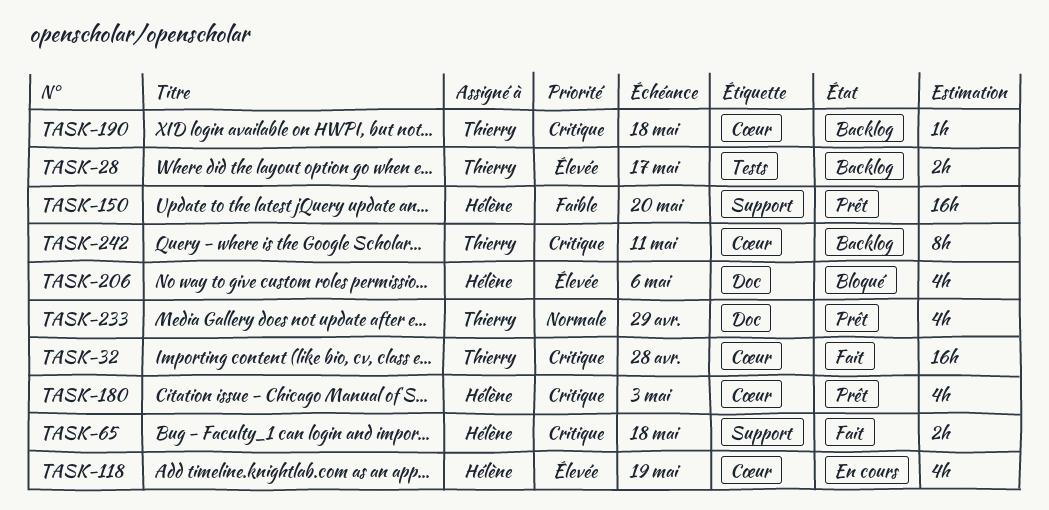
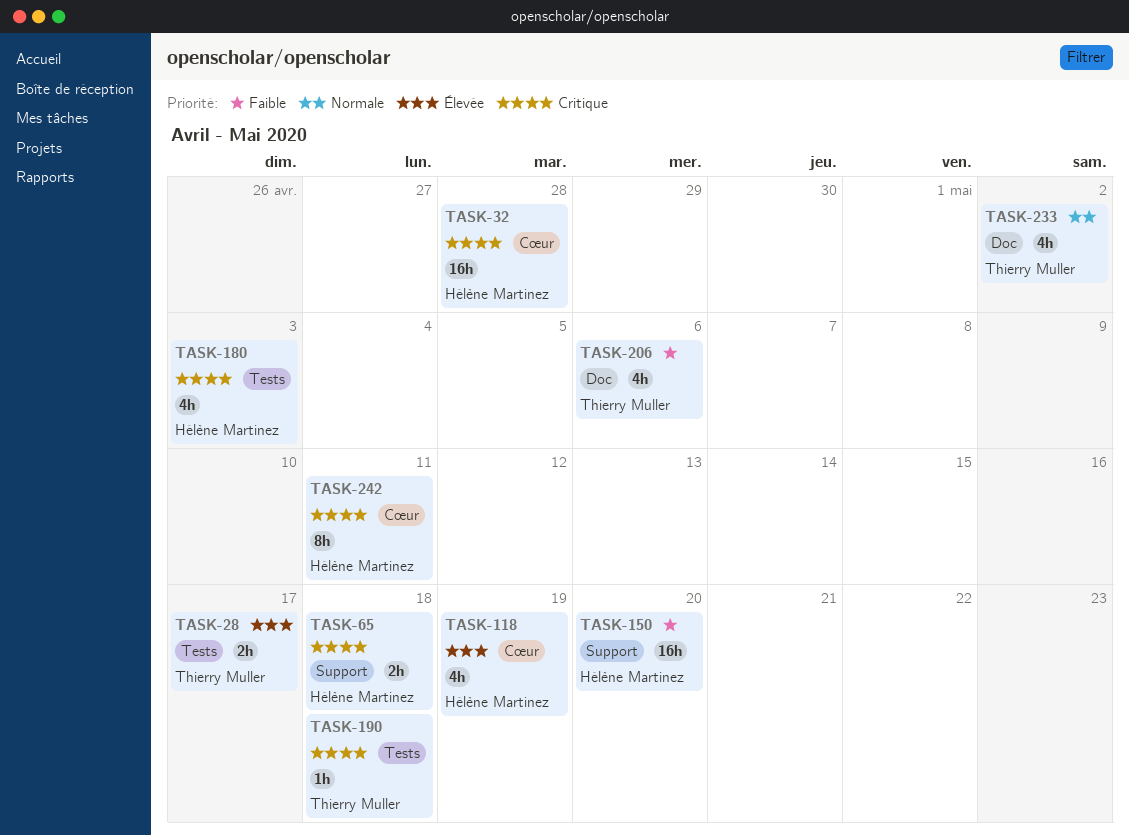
TASK-32, owner: Thierry Muller -> Hélène Martinez
TASK-180, label: Cœur -> Tests
TASK-190, label: Cœur -> Tests
TASK-206, owner: Hélène Martinez -> Thierry Muller
TASK-206, priority: Élevée -> Faible
TASK-233, due: Apr 29 -> May 2
TASK-242, owner: Thierry Muller -> Hélène Martinez

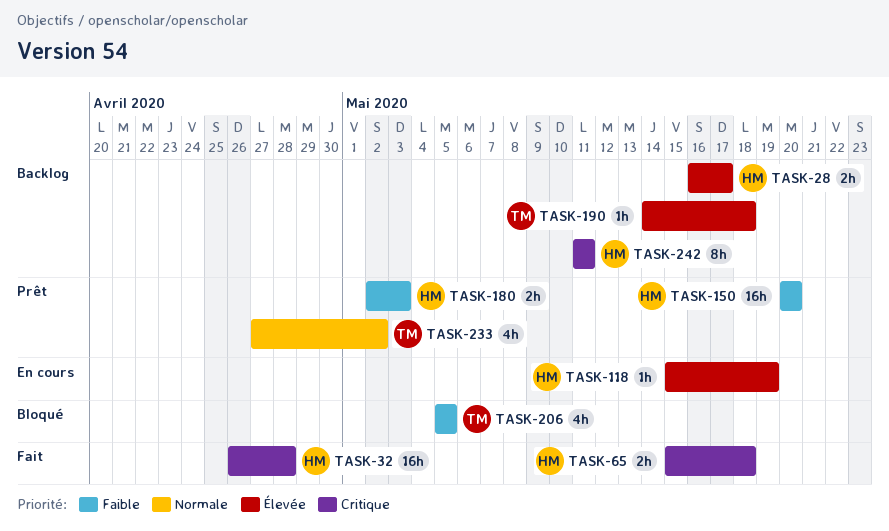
TASK-28, owner: Thierry Muller -> Hélène Martinez
TASK-118, estimate: 4h -> 1h
TASK-180, priority: Critique -> Faible
TASK-180, estimate: 4h -> 2h
TASK-190, priority: Critique -> Élevée
TASK-206, due: May 6 -> May 5

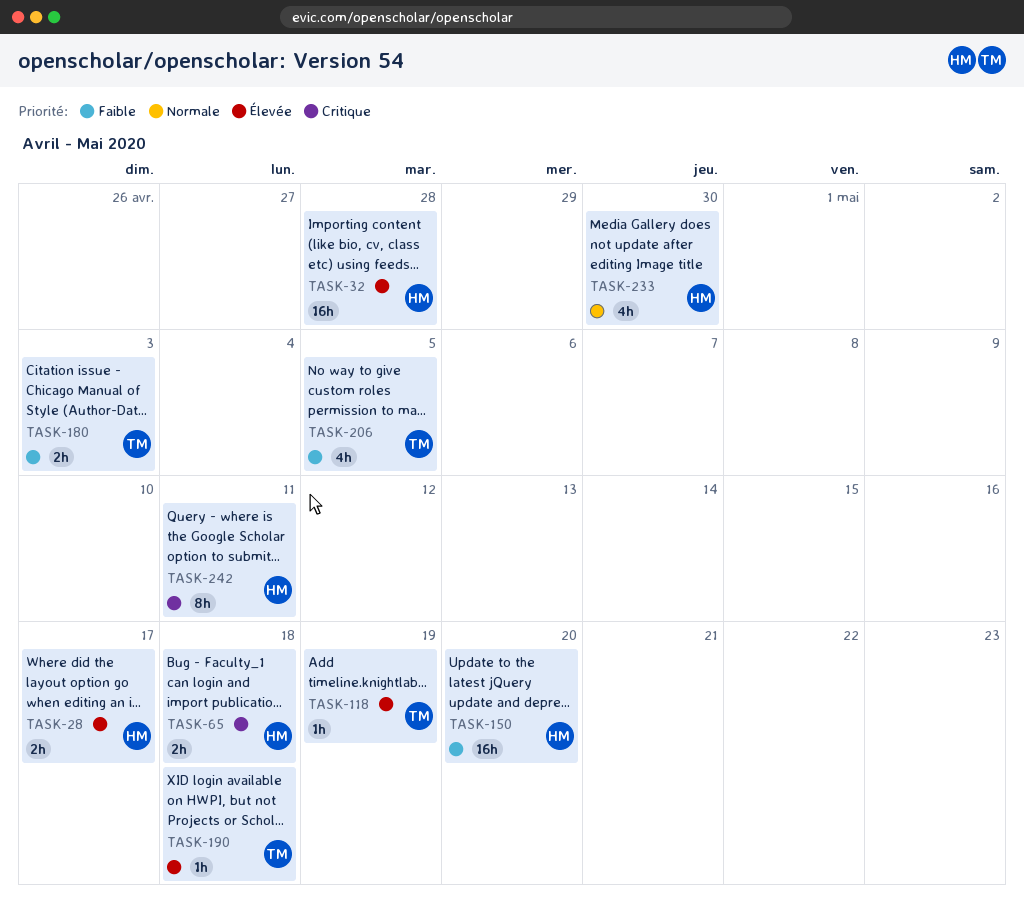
TASK-32, priority: Critique -> Élevée
TASK-118, owner: HM -> TM
TASK-180, owner: HM -> TM
TASK-233, owner: TM -> HM
TASK-233, due: May 2 -> Apr 30

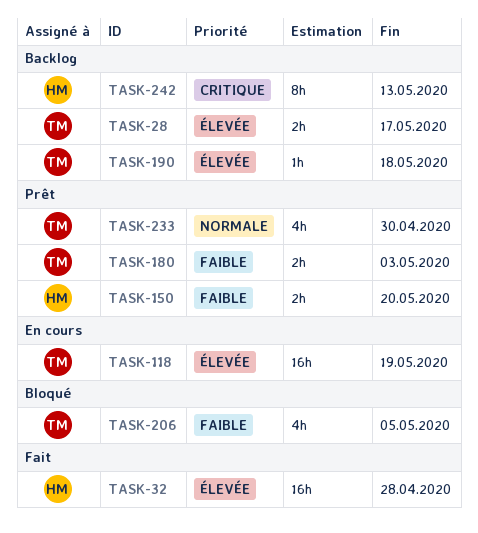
TASK-28, owner: HM -> TM
TASK-65: present -> none
TASK-118, estimate: 1h -> 16h
TASK-150, estimate: 16h -> 2h
TASK-233, owner: HM -> TM
TASK-242, due: May 11 -> May 13

